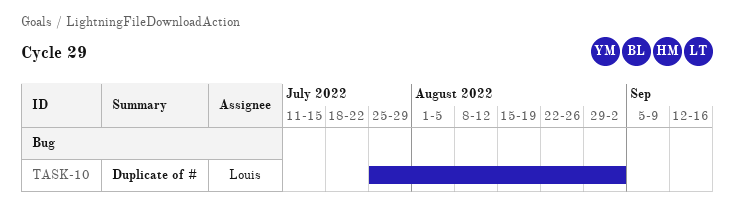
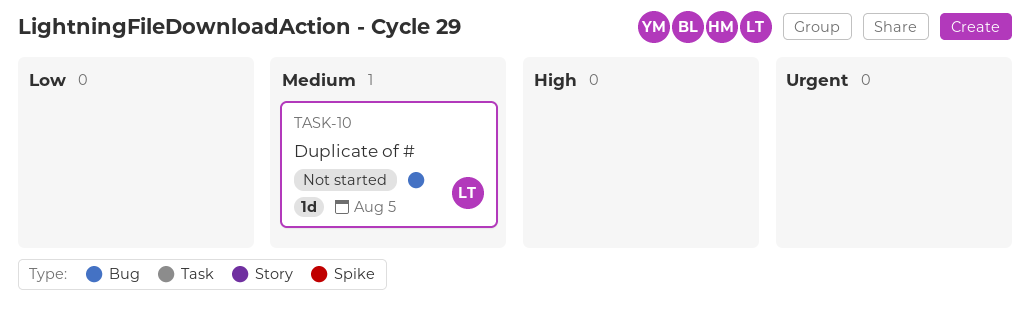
TASK-10, due: Sep 2 -> Aug 5

